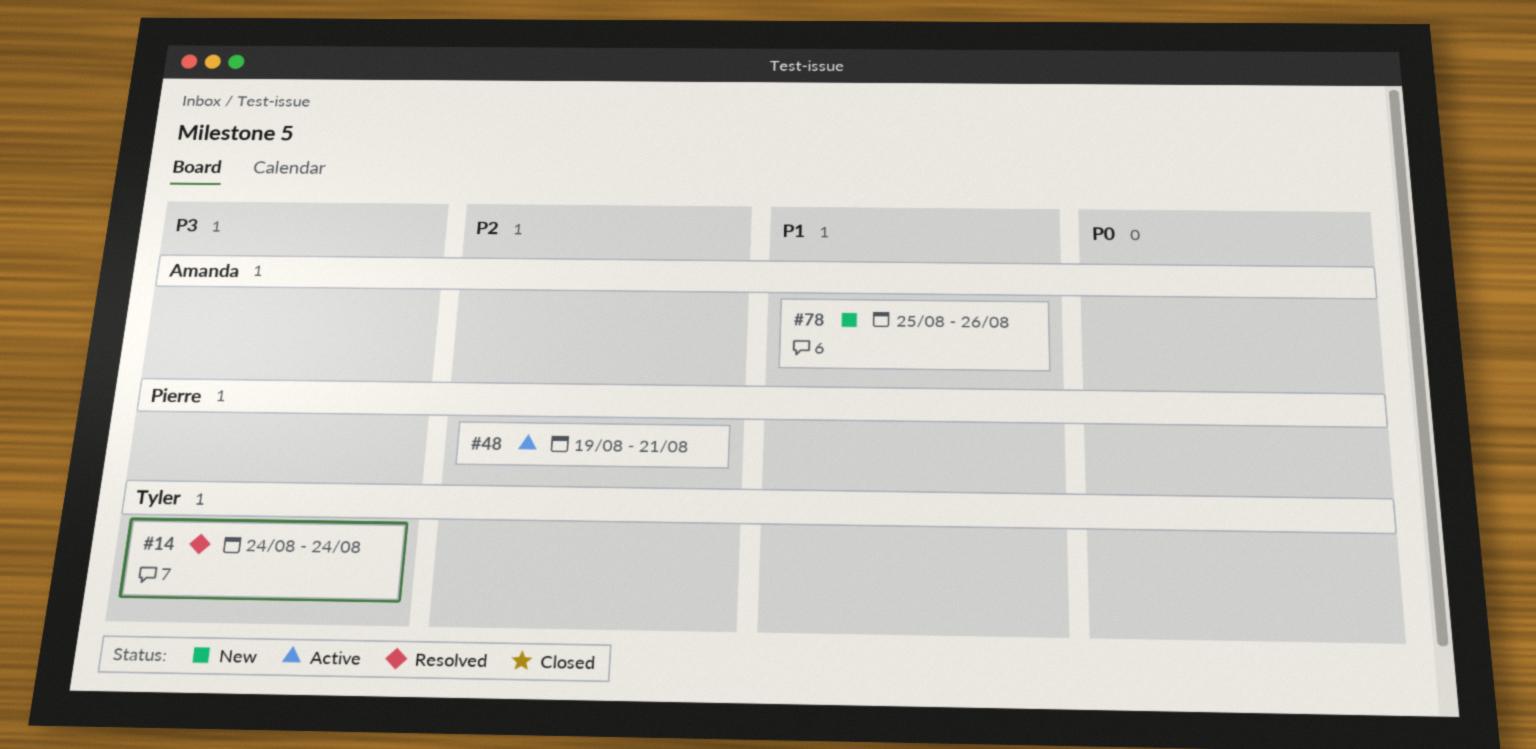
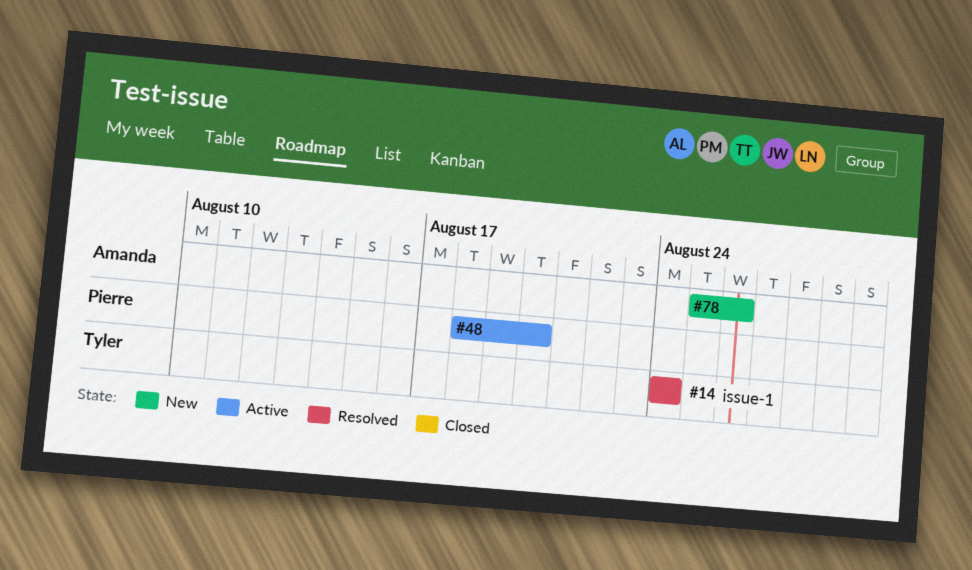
#48, start: Aug 19 -> Aug 18
#48, due: Aug 21 -> Aug 20

